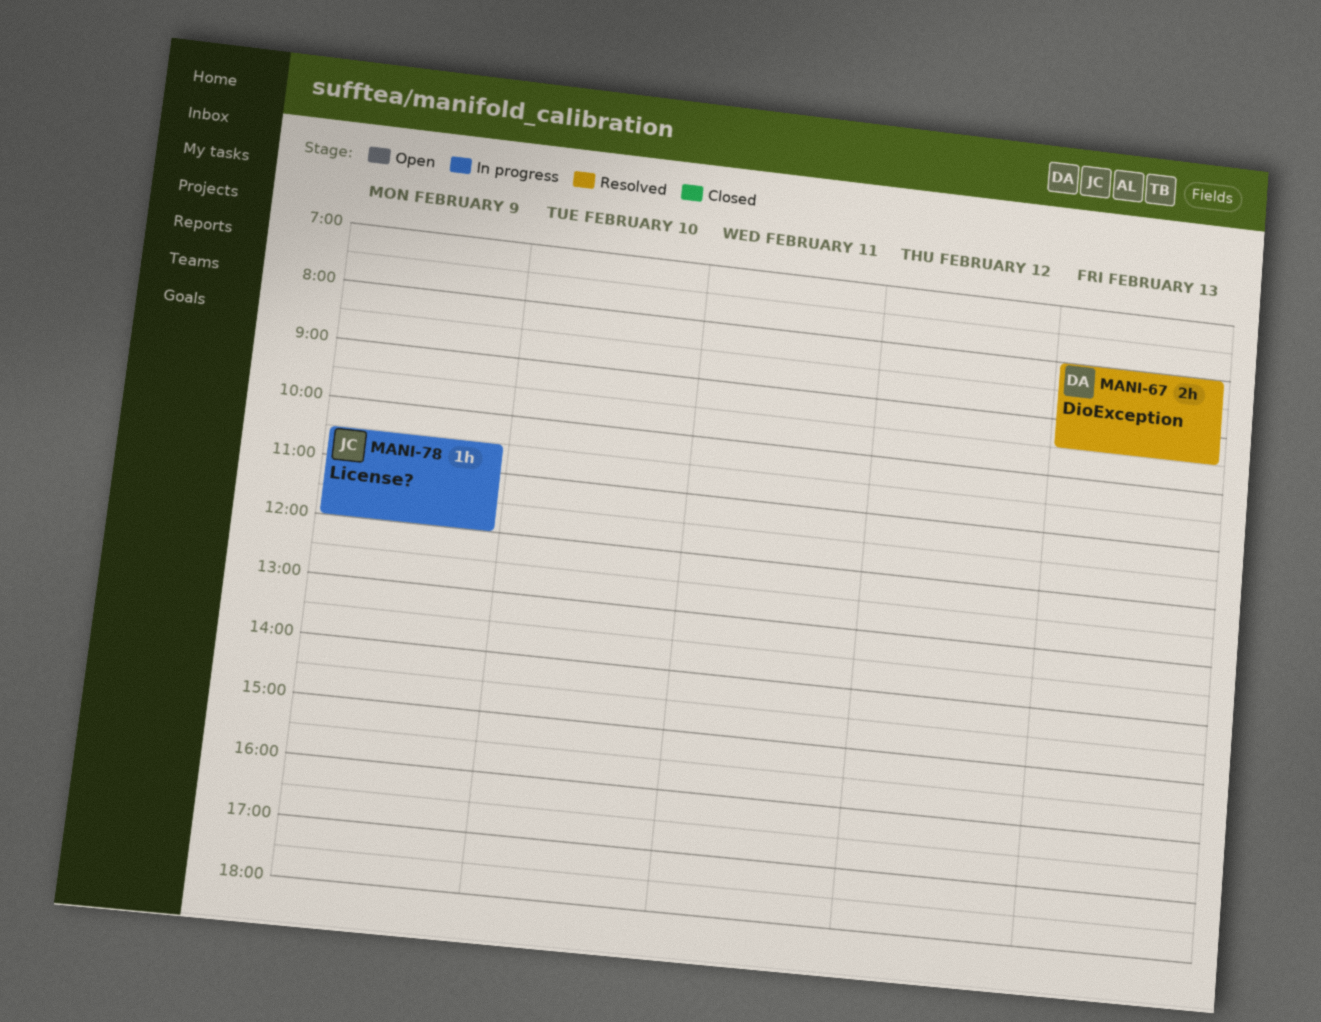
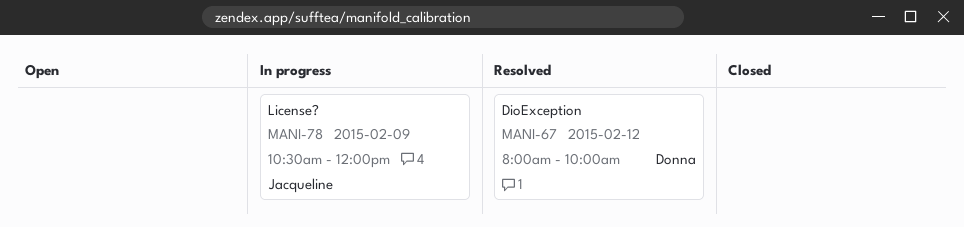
MANI-67, day: Feb 13 -> Feb 12
MANI-67, ends: 09:30 -> 10:00

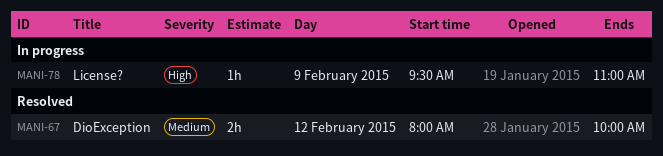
MANI-78, begins: 10:30 -> 09:30
MANI-78, ends: 12:00 -> 11:00

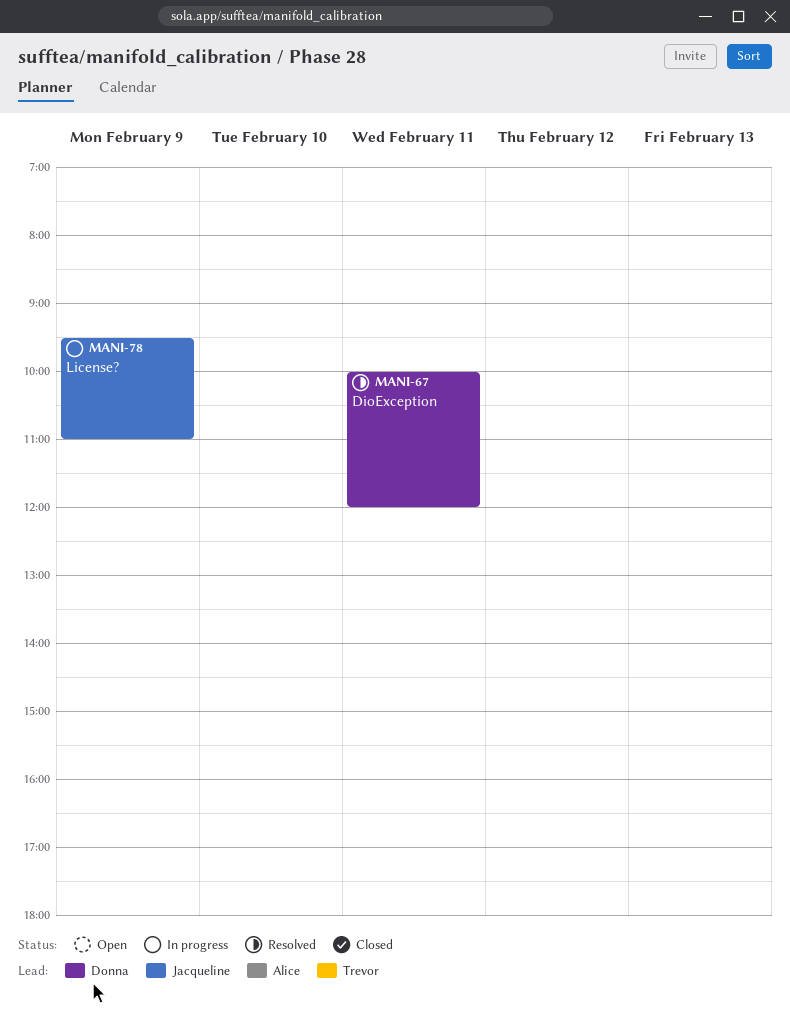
MANI-67, day: Feb 12 -> Feb 11
MANI-67, begins: 08:00 -> 10:00
MANI-67, ends: 10:00 -> 12:00

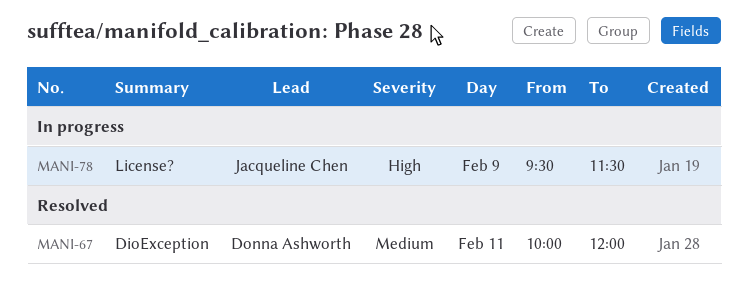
MANI-78, ends: 11:00 -> 11:30

